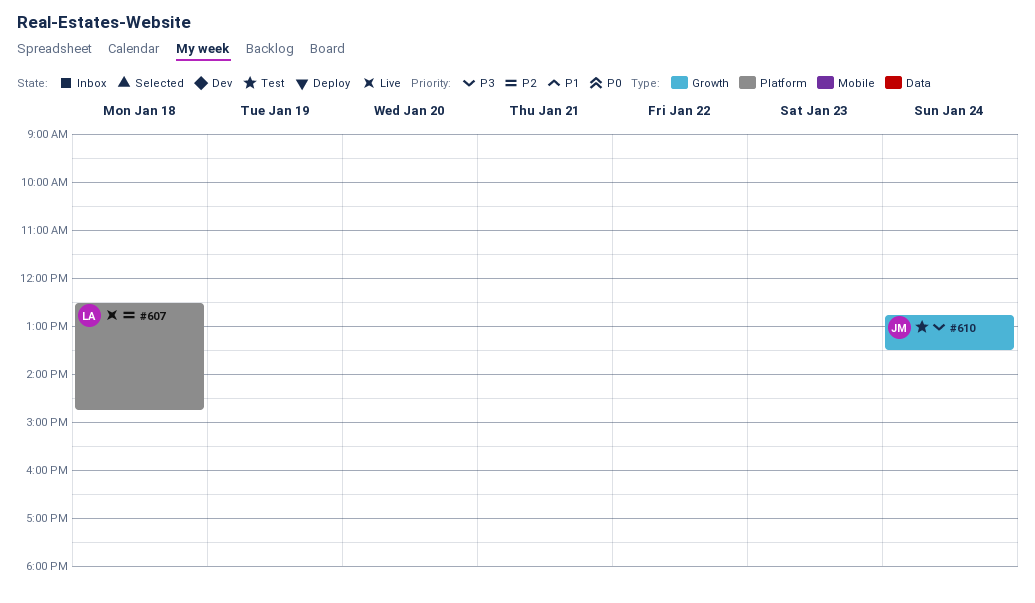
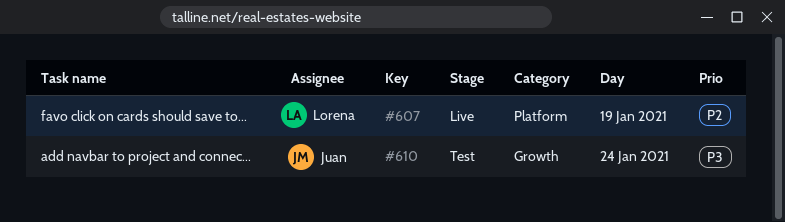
#607, day: Jan 18 -> Jan 19

